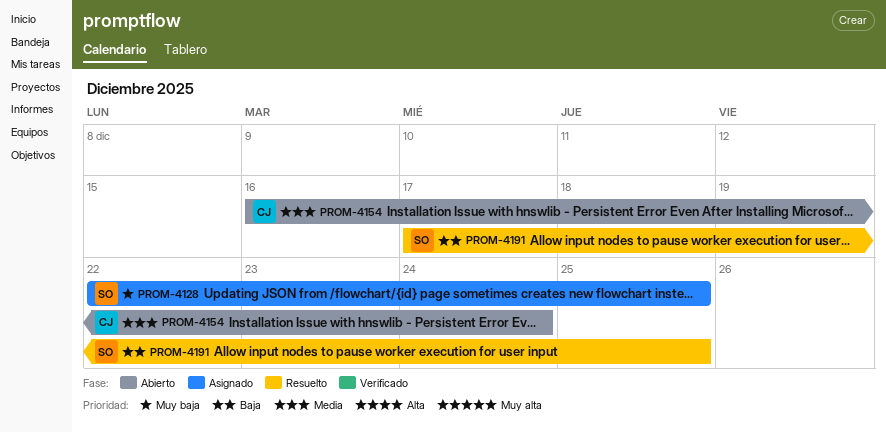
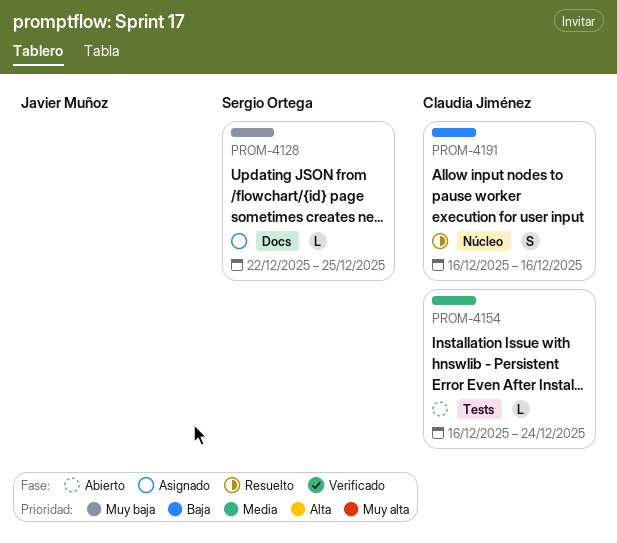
PROM-4191, owner: Sergio Ortega -> Claudia Jiménez
PROM-4191, start: Dec 17 -> Dec 16
PROM-4191, due: Dec 25 -> Dec 16

